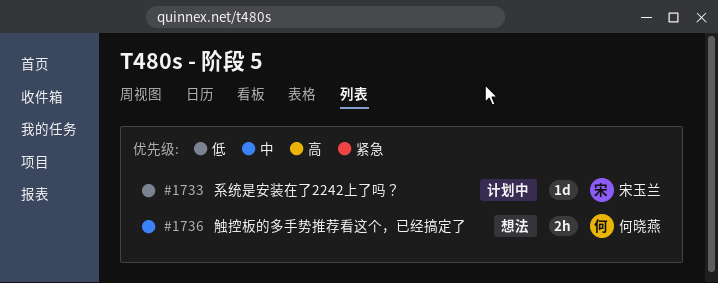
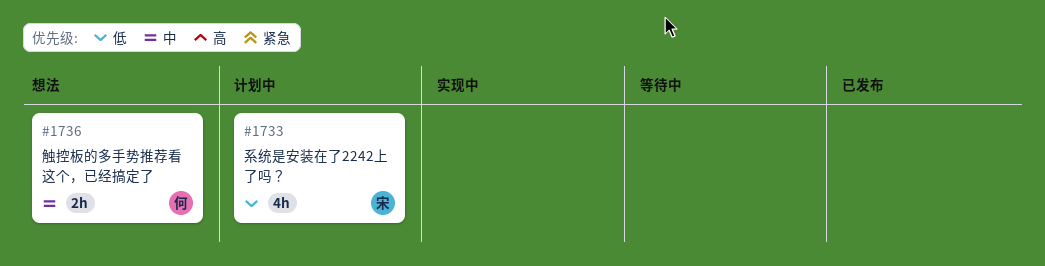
#1733, estimate: 1d -> 4h

